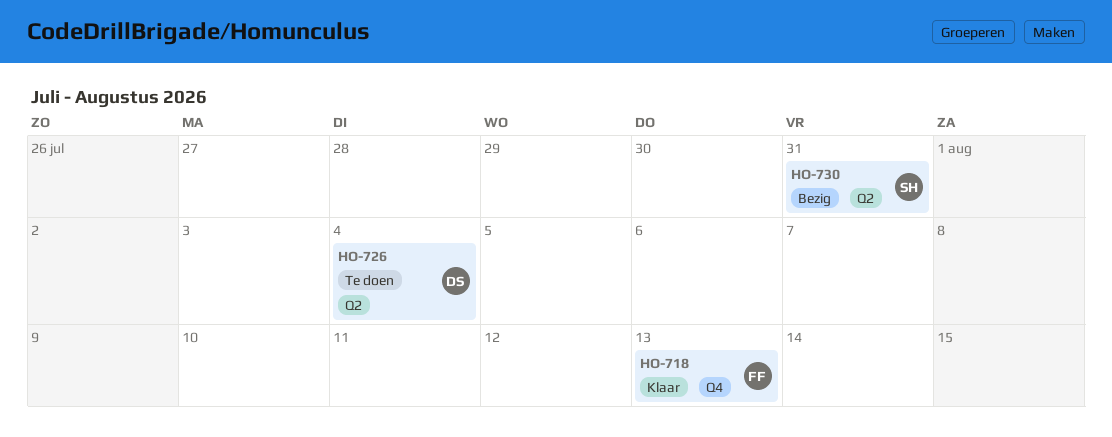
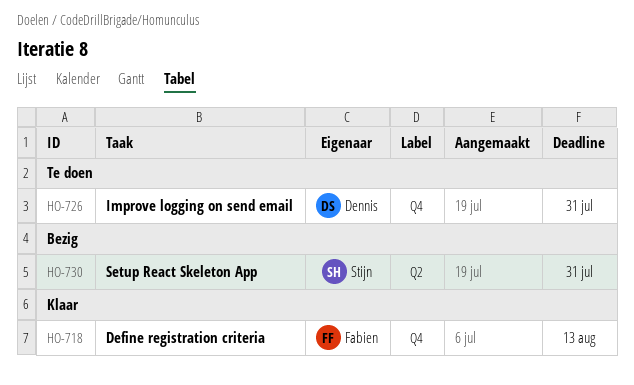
HO-726, label: Q2 -> Q4
HO-726, due: Aug 4 -> Jul 31

